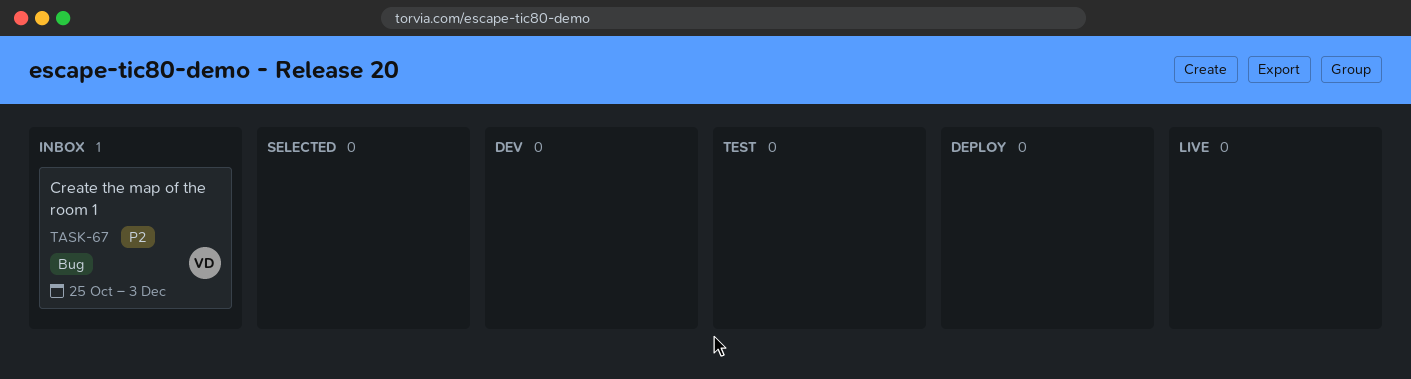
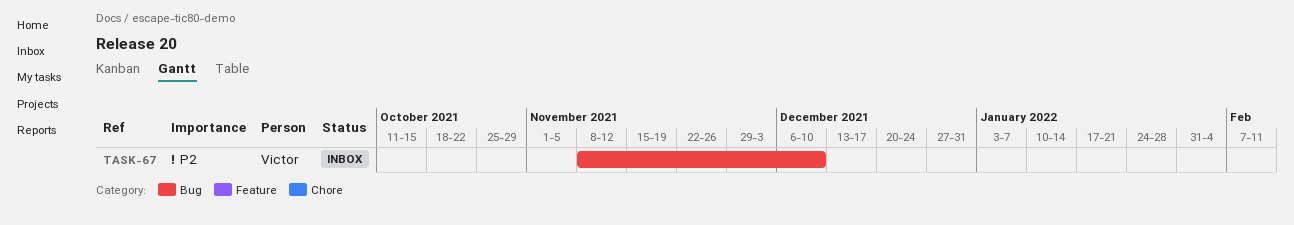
TASK-67, start: Oct 25 -> Nov 8
TASK-67, due: Dec 3 -> Dec 10

